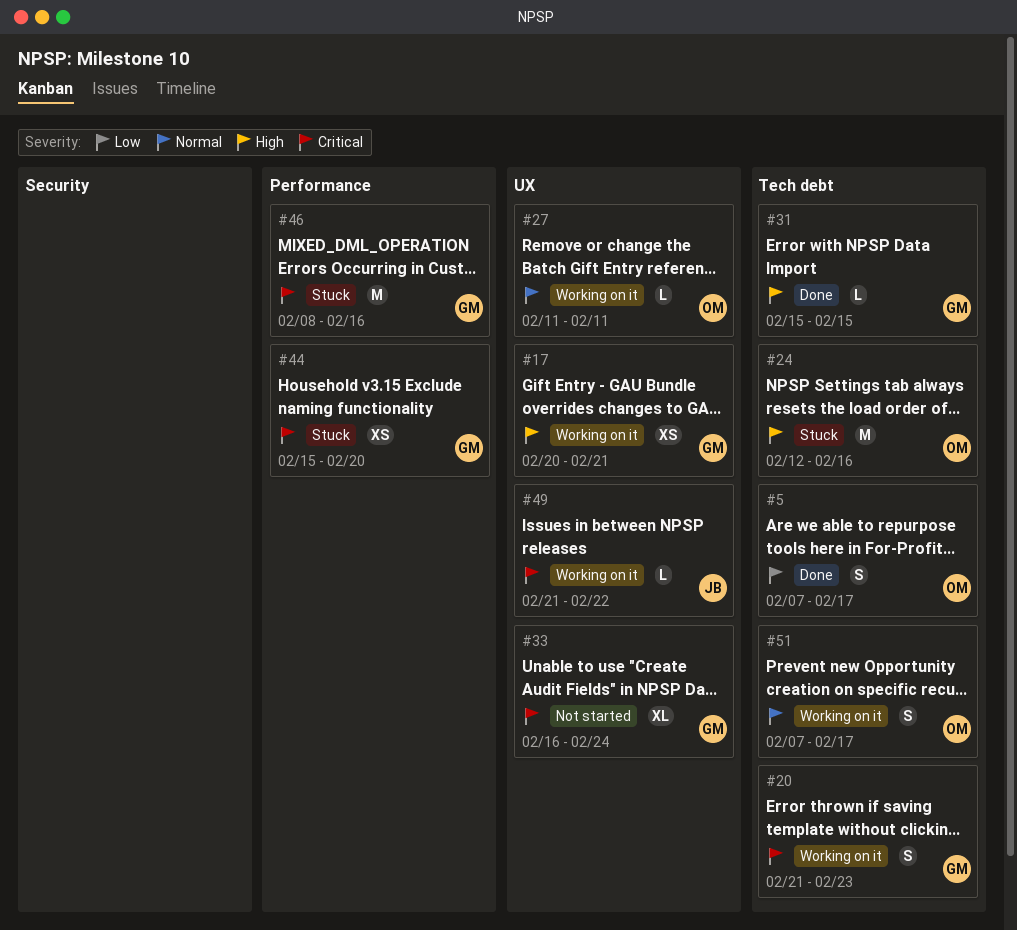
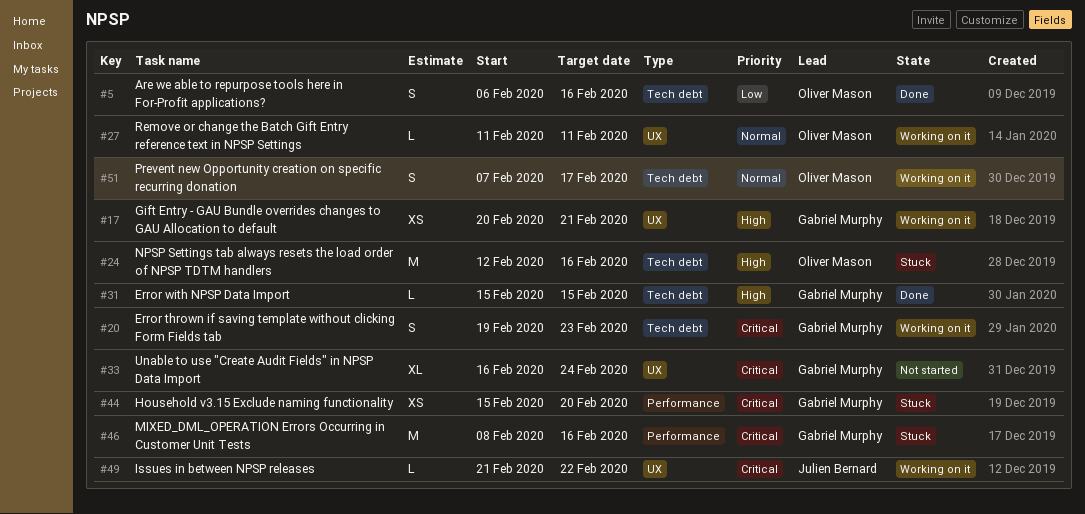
#5, start: Feb 7 -> Feb 6
#5, due: Feb 17 -> Feb 16
#20, start: Feb 21 -> Feb 19

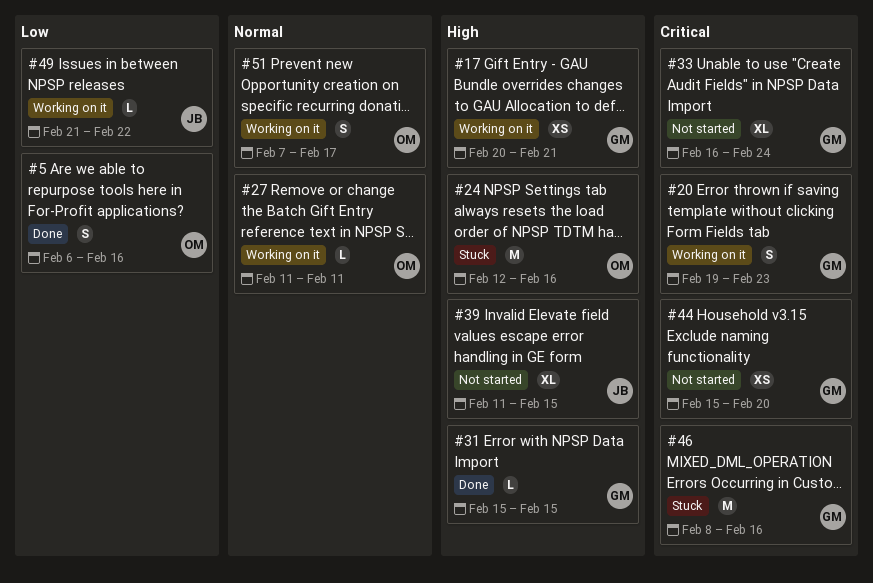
#39: none -> present
#44, status: Stuck -> Not started
#49, priority: Critical -> Low

